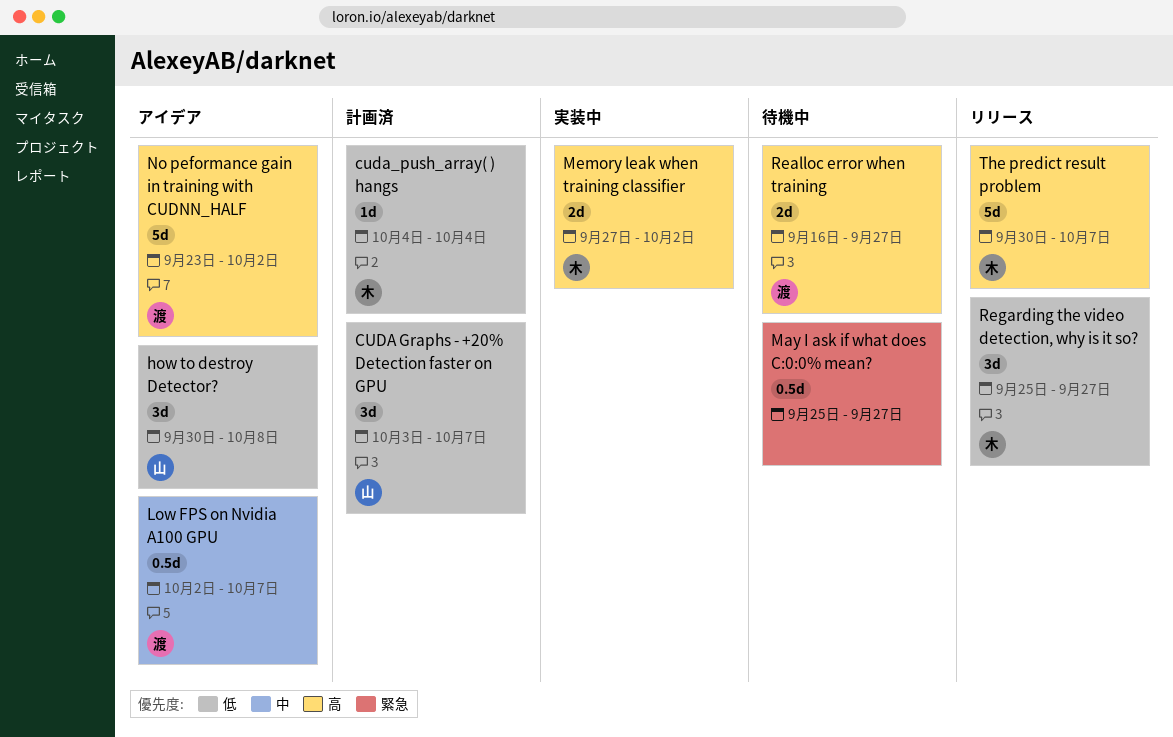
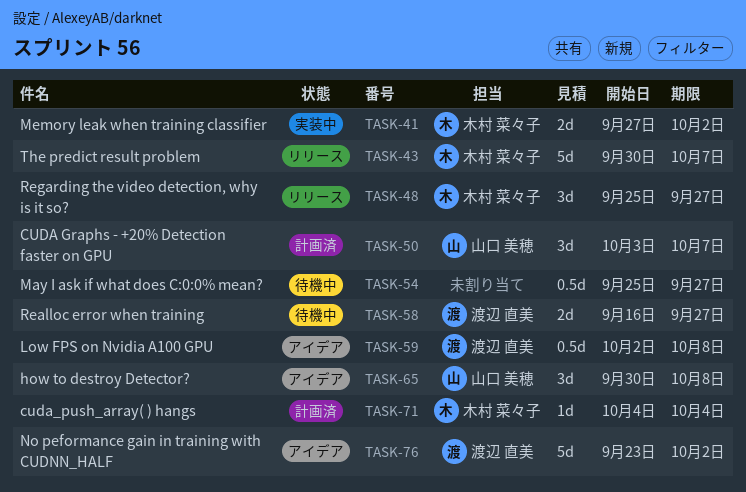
Low FPS on Nvidia A100 GPU, due: Oct 7 -> Oct 8

